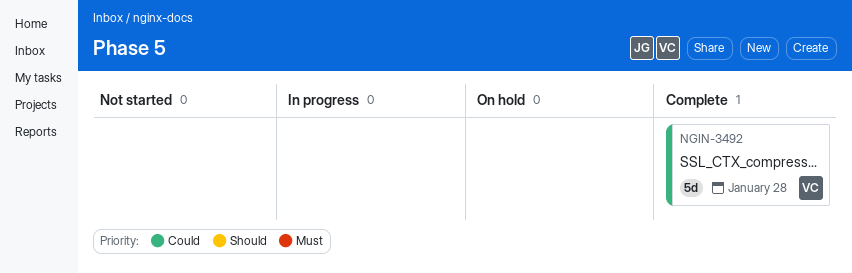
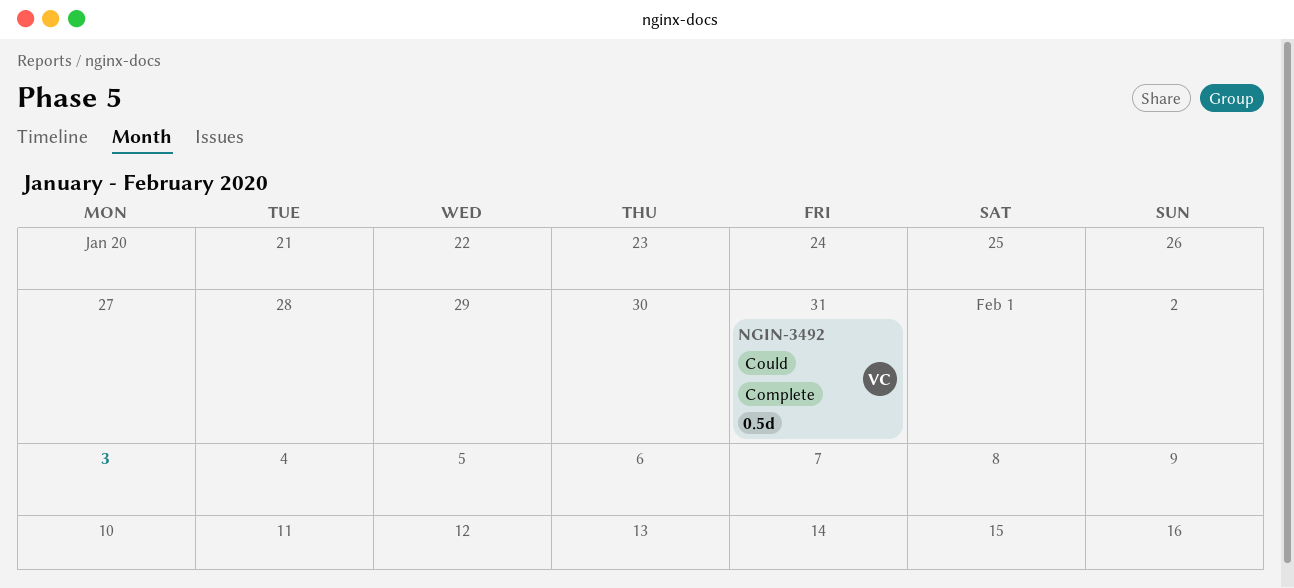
NGIN-3492, estimate: 5d -> 0.5d
NGIN-3492, due: Jan 28 -> Jan 31

